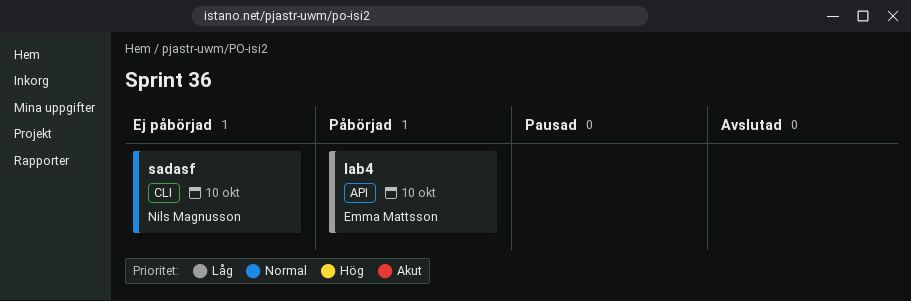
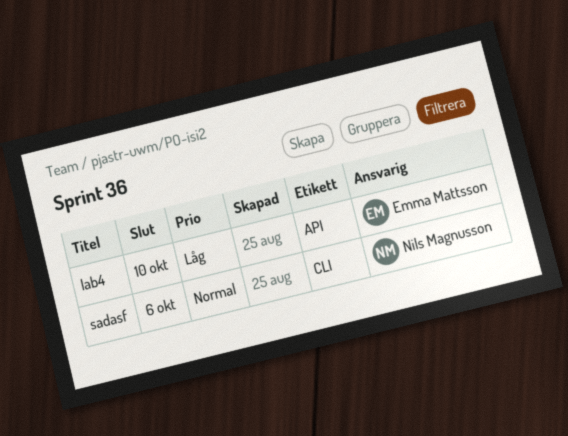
sadasf, due: Oct 10 -> Oct 6

